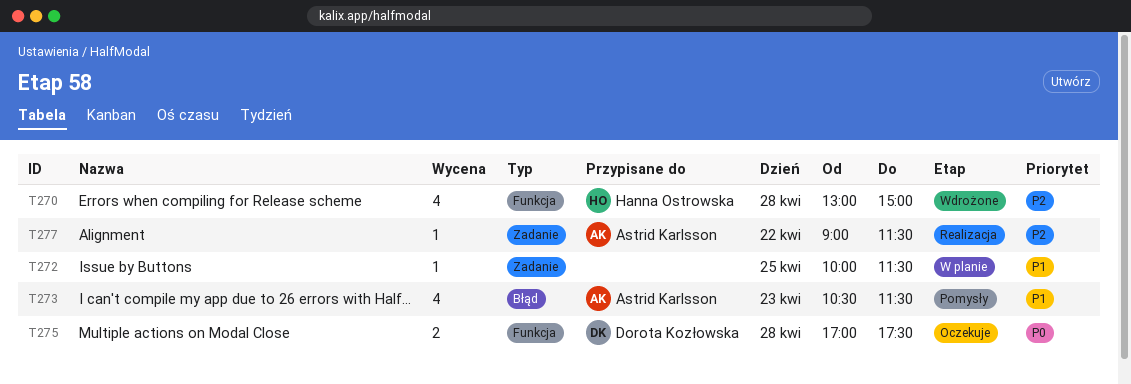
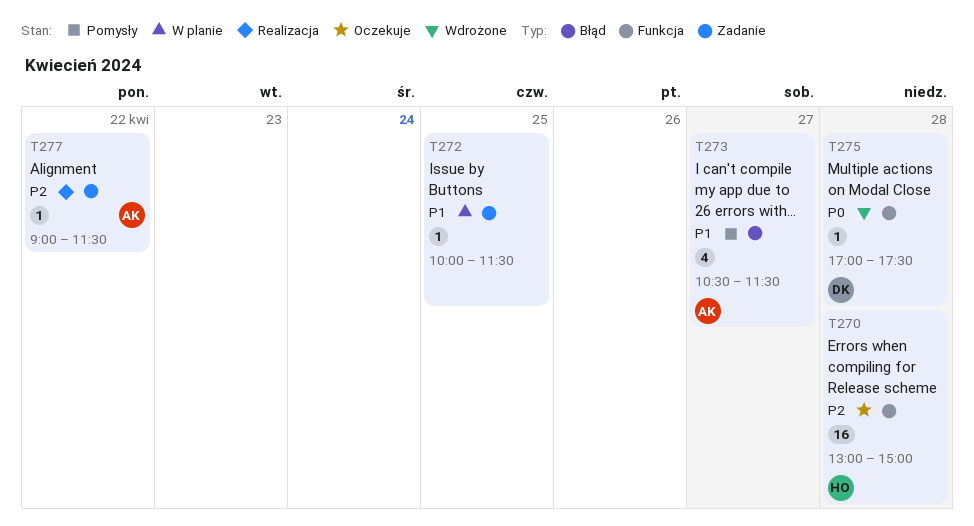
T270, status: Wdrożone -> Oczekuje
T270, estimate: 4 -> 16
T273, day: Apr 23 -> Apr 27
T275, status: Oczekuje -> Wdrożone
T275, estimate: 2 -> 1

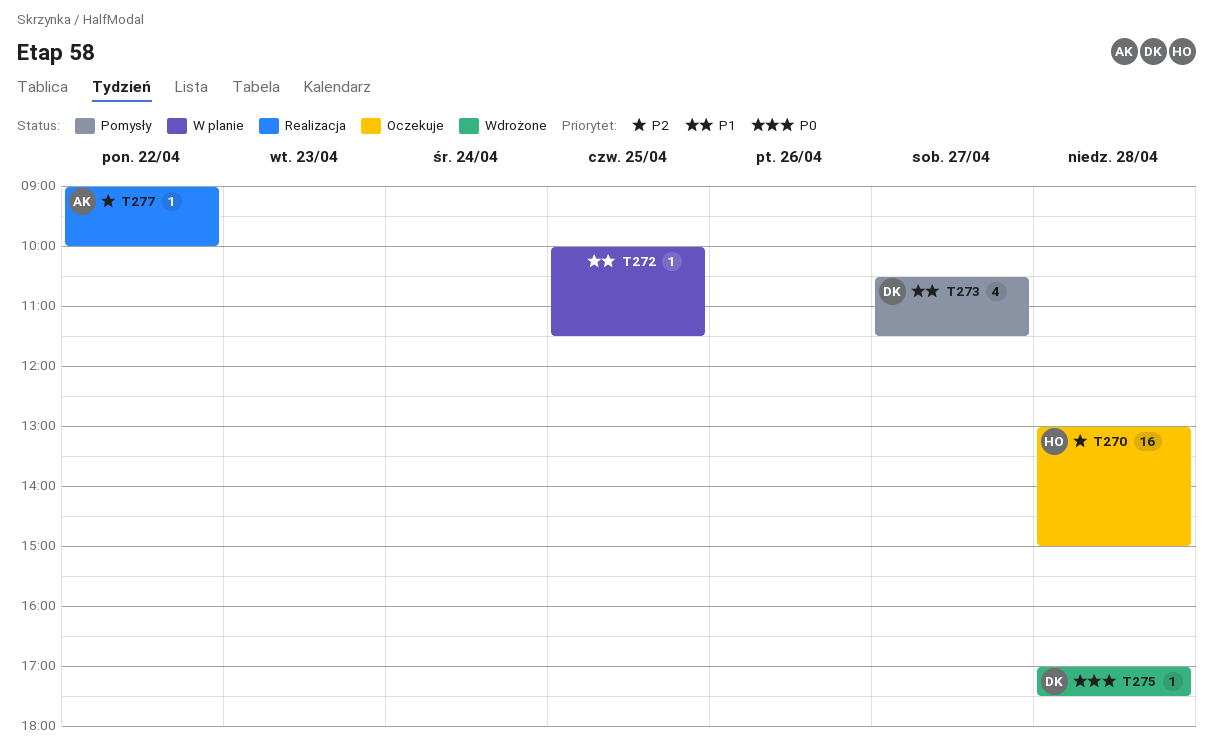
T273, owner: AK -> DK
T277, ends: 11:30 -> 10:00

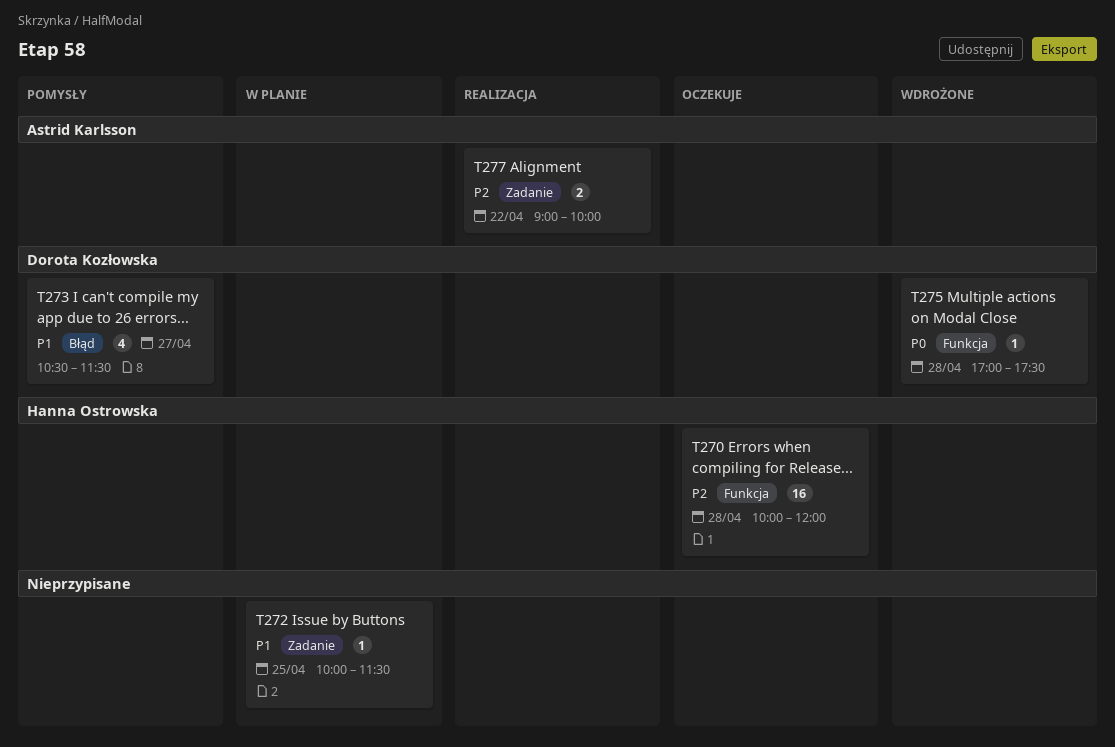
T270, begins: 13:00 -> 10:00
T270, ends: 15:00 -> 12:00
T277, estimate: 1 -> 2

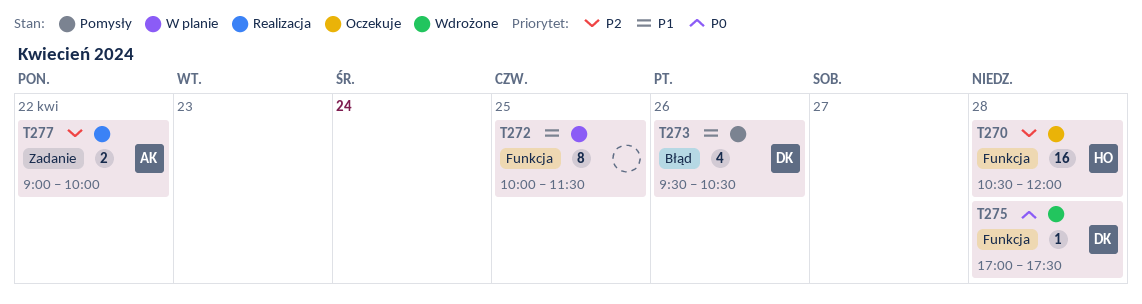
T270, begins: 10:00 -> 10:30
T272, label: Zadanie -> Funkcja
T272, estimate: 1 -> 8
T273, day: Apr 27 -> Apr 26
T273, begins: 10:30 -> 09:30
T273, ends: 11:30 -> 10:30

